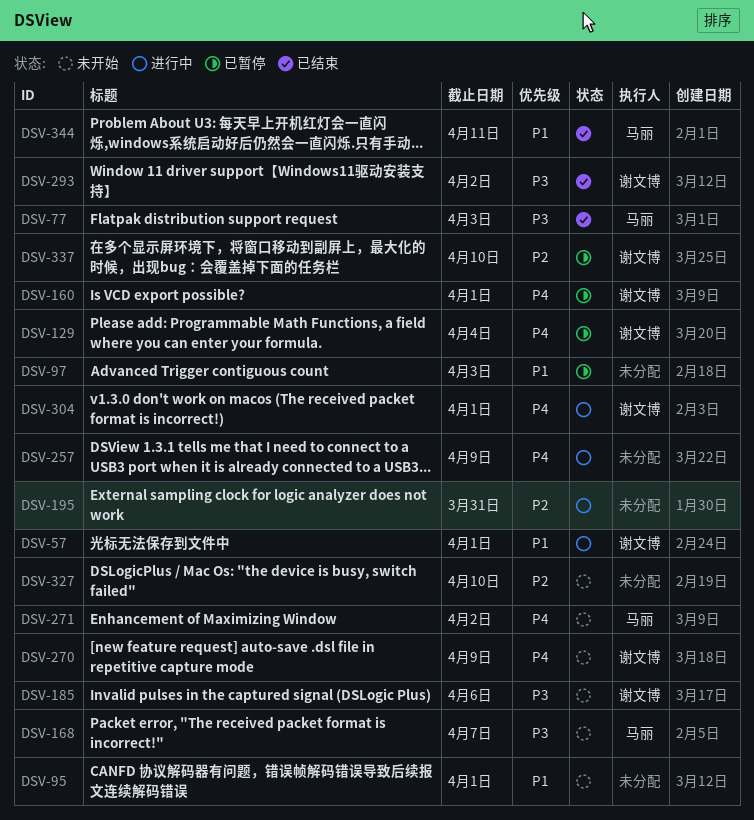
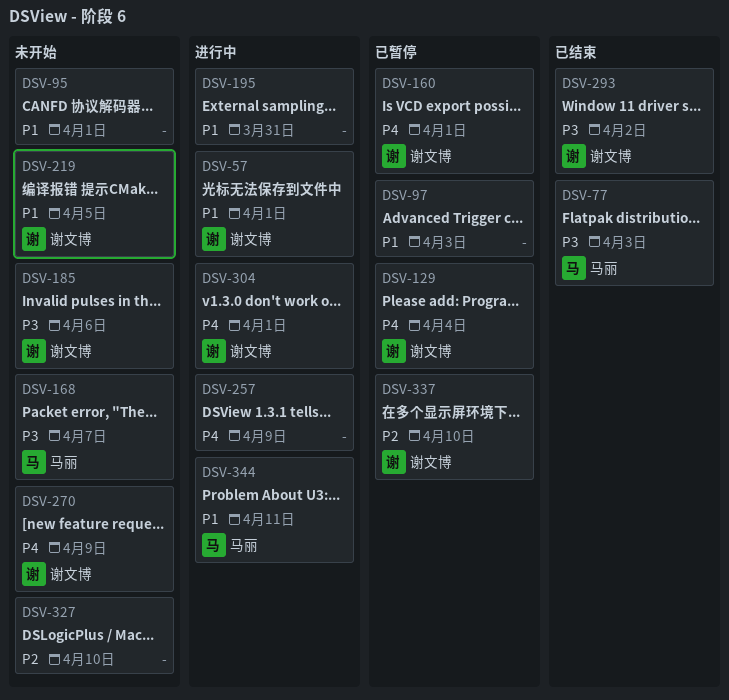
DSV-195, priority: P2 -> P1
DSV-219: none -> present
DSV-271: present -> none
DSV-344, status: 已结束 -> 进行中

